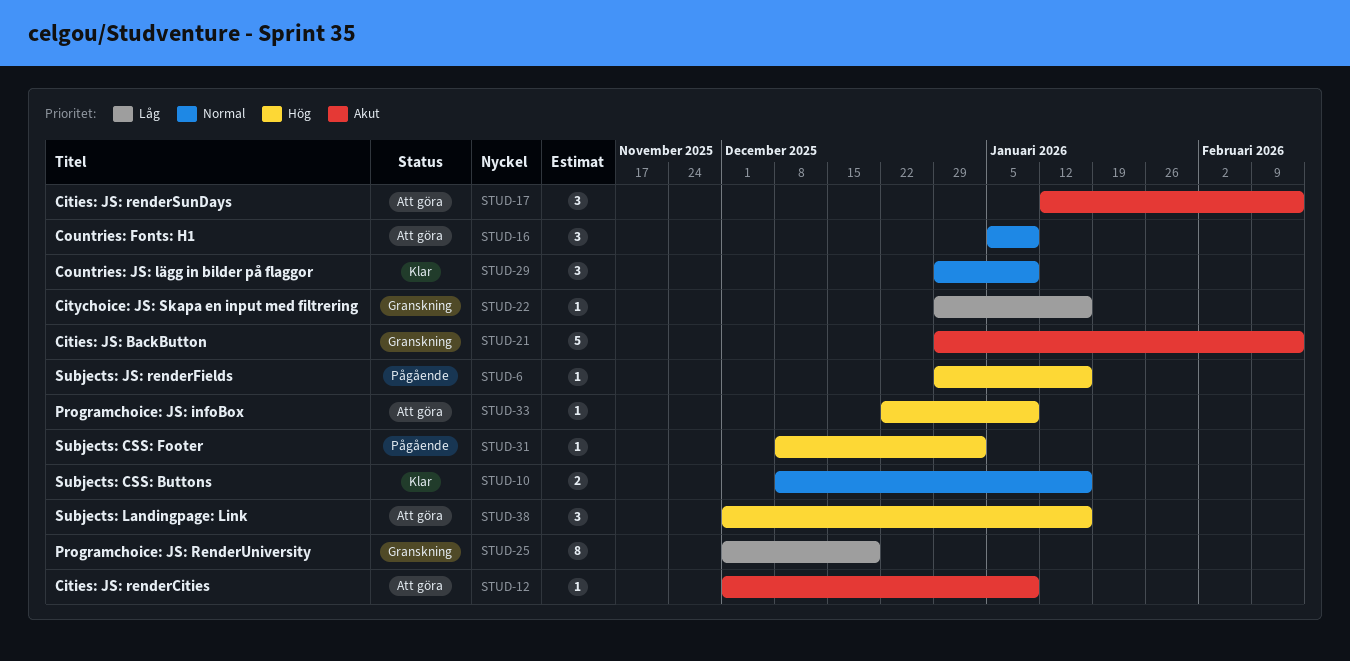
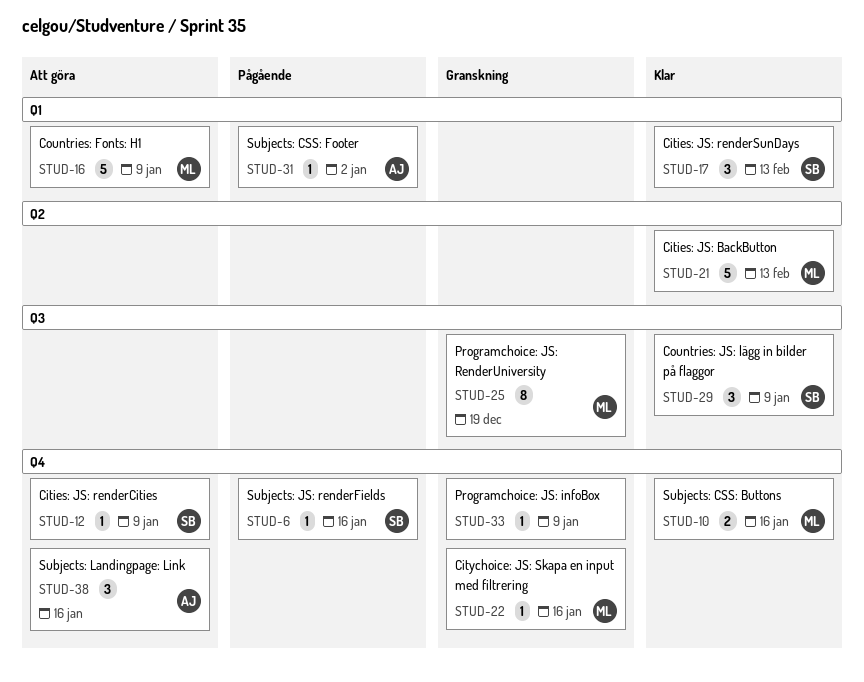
STUD-16, estimate: 3 -> 5
STUD-17, status: Att göra -> Klar
STUD-21, status: Granskning -> Klar
STUD-33, status: Att göra -> Granskning

